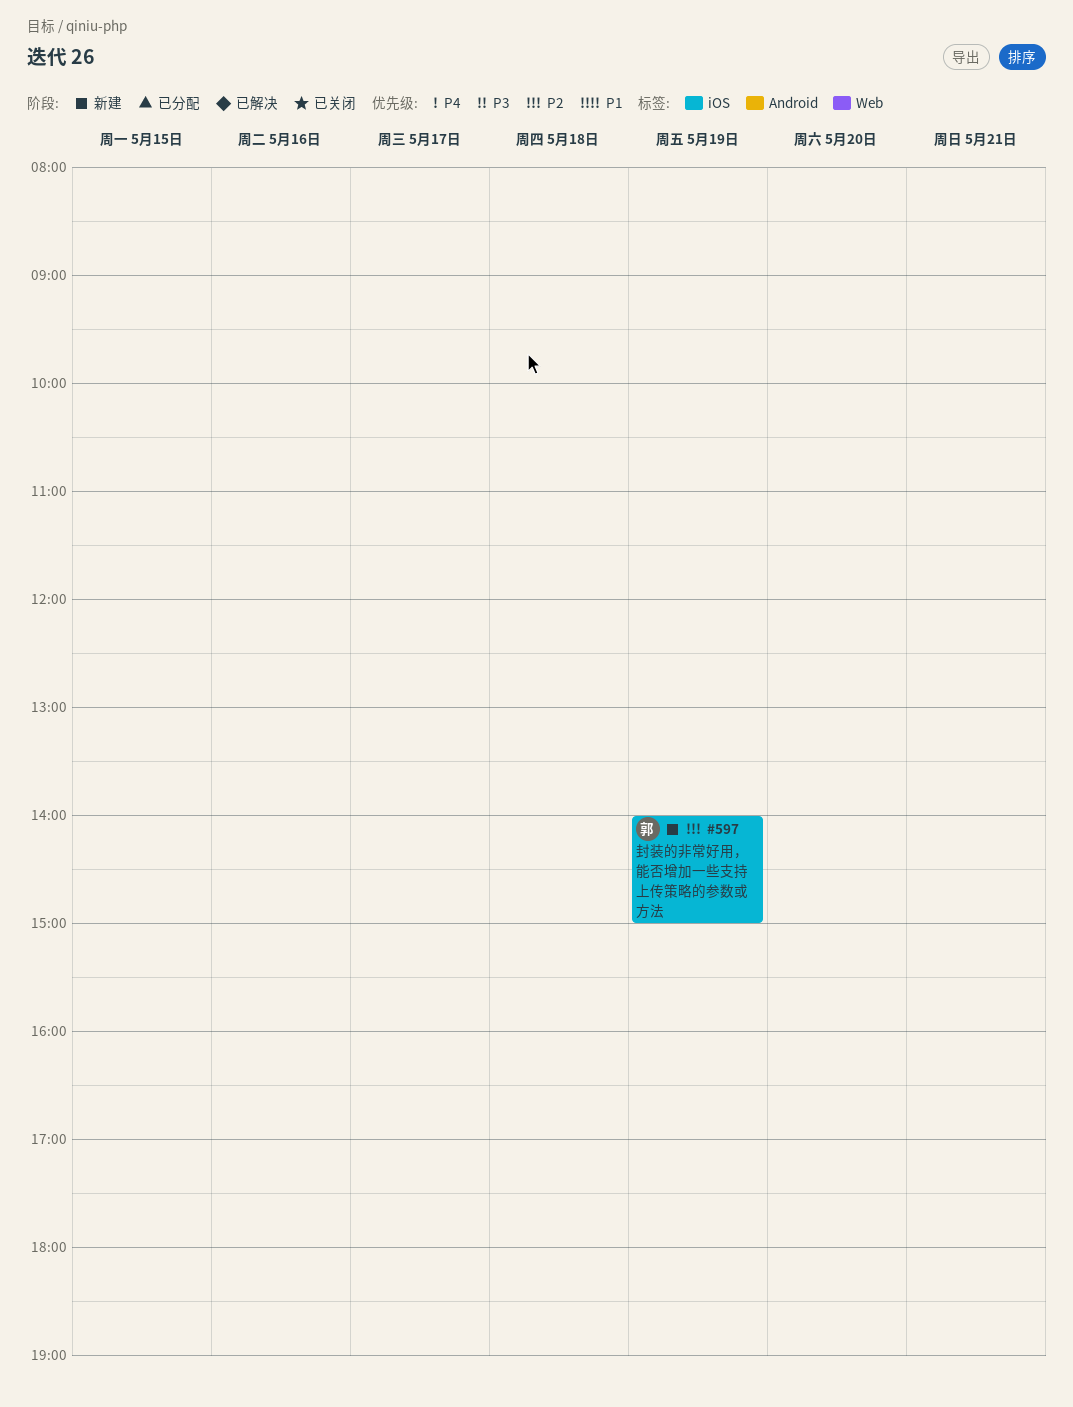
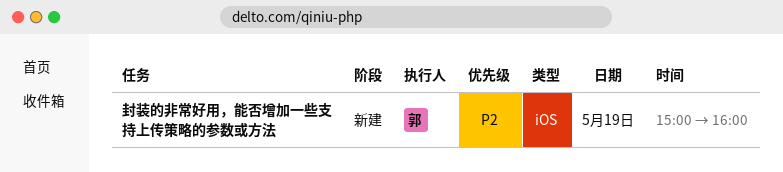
封装的非常好用，能否增加一些支持上传策略的参数或方法, begins: 14:00 -> 15:00
封装的非常好用，能否增加一些支持上传策略的参数或方法, ends: 15:00 -> 16:00

